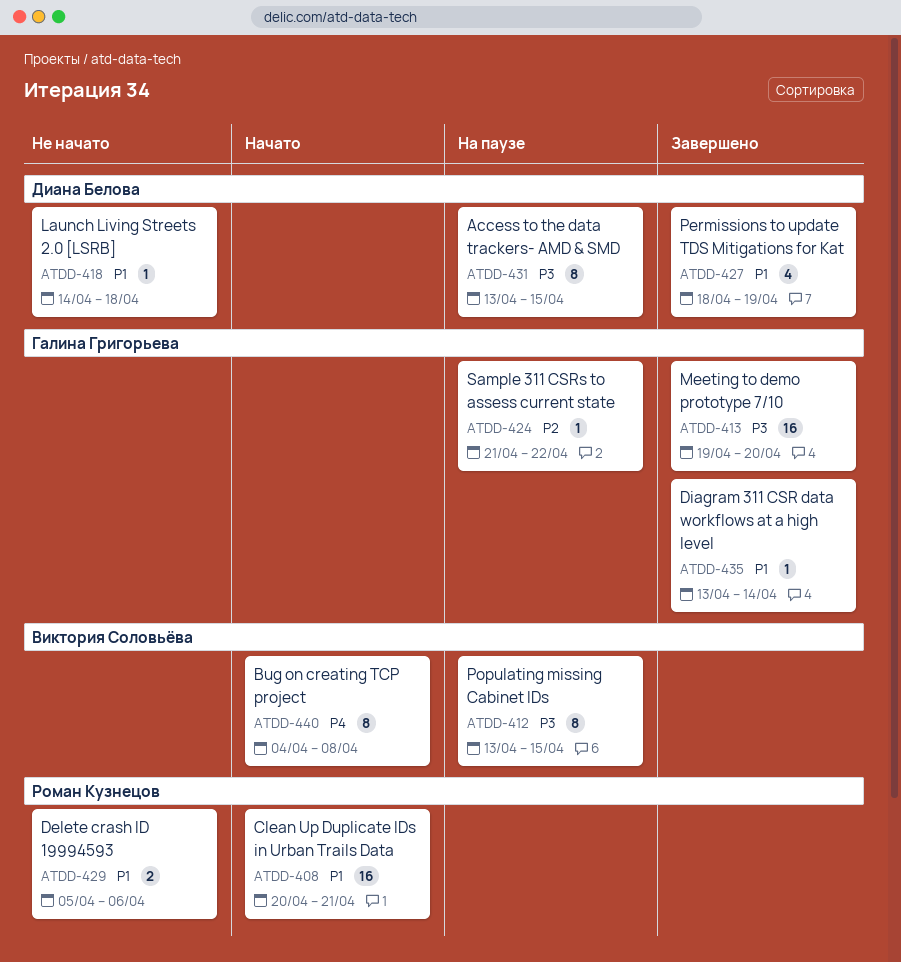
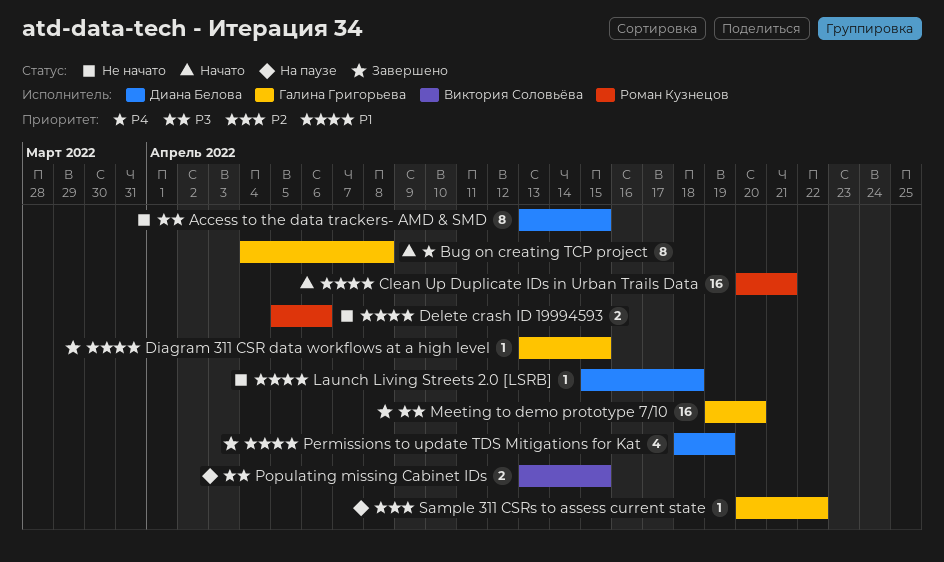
Access to the data trackers- AMD & SMD, status: На паузе -> Не начато
Bug on creating TCP project, owner: Виктория Соловьёва -> Галина Григорьева
Diagram 311 CSR data workflows at a high level, due: Apr 14 -> Apr 15
Launch Living Streets 2.0 [LSRB], start: Apr 14 -> Apr 15
Populating missing Cabinet IDs, estimate: 8 -> 2
Sample 311 CSRs to assess current state, start: Apr 21 -> Apr 20

